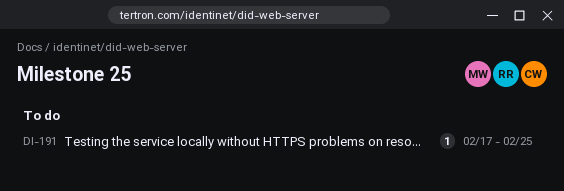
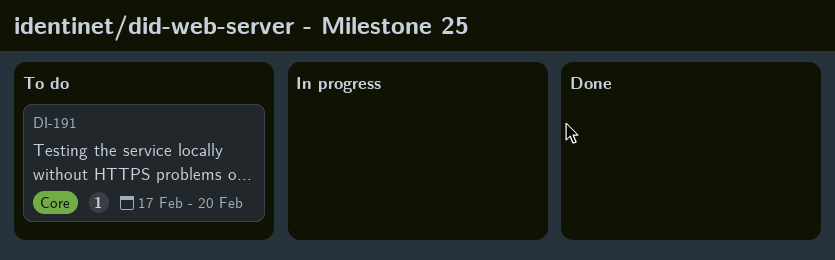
DI-191, due: Feb 25 -> Feb 20

